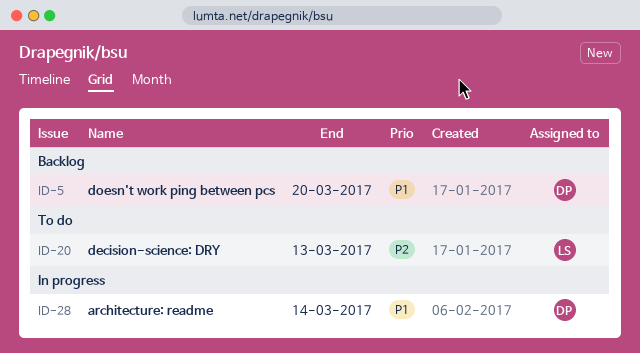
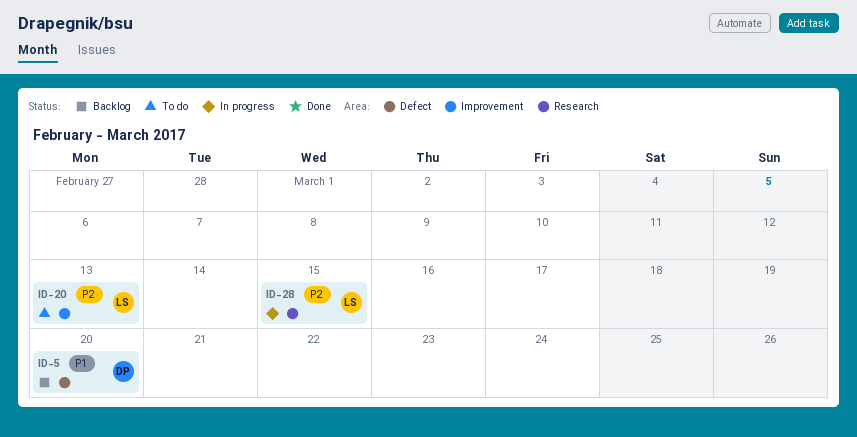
ID-28, owner: DP -> LS
ID-28, priority: P1 -> P2
ID-28, due: Mar 14 -> Mar 15

